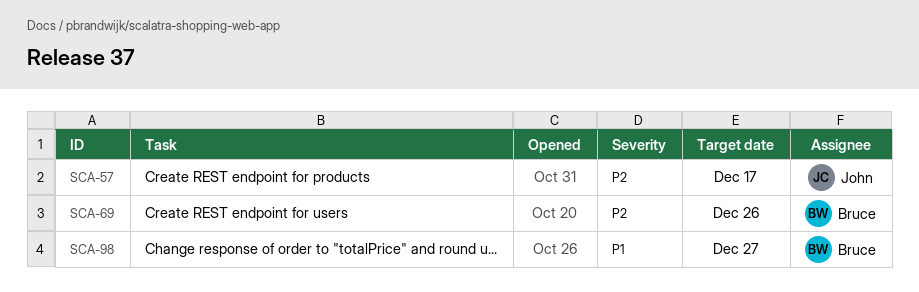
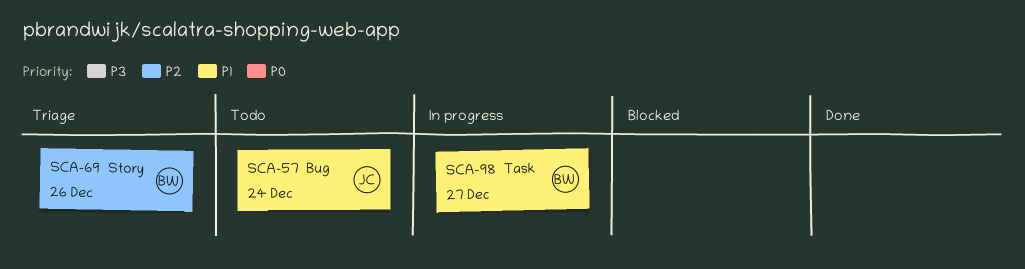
SCA-57, priority: P2 -> P1
SCA-57, due: Dec 17 -> Dec 24

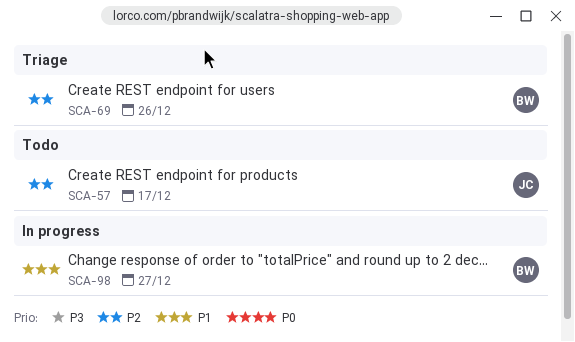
SCA-57, priority: P1 -> P2
SCA-57, due: Dec 24 -> Dec 17

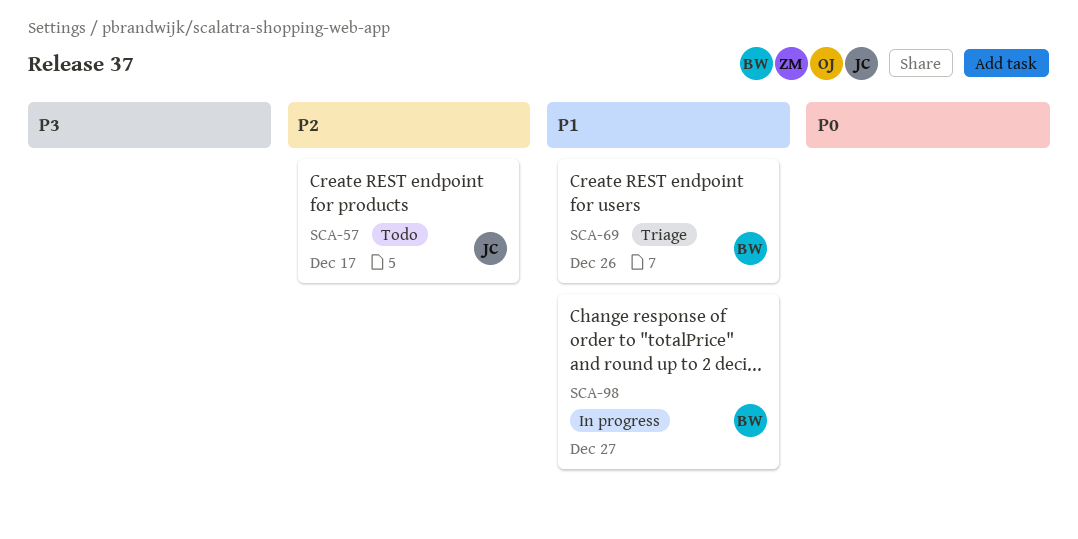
SCA-69, priority: P2 -> P1

